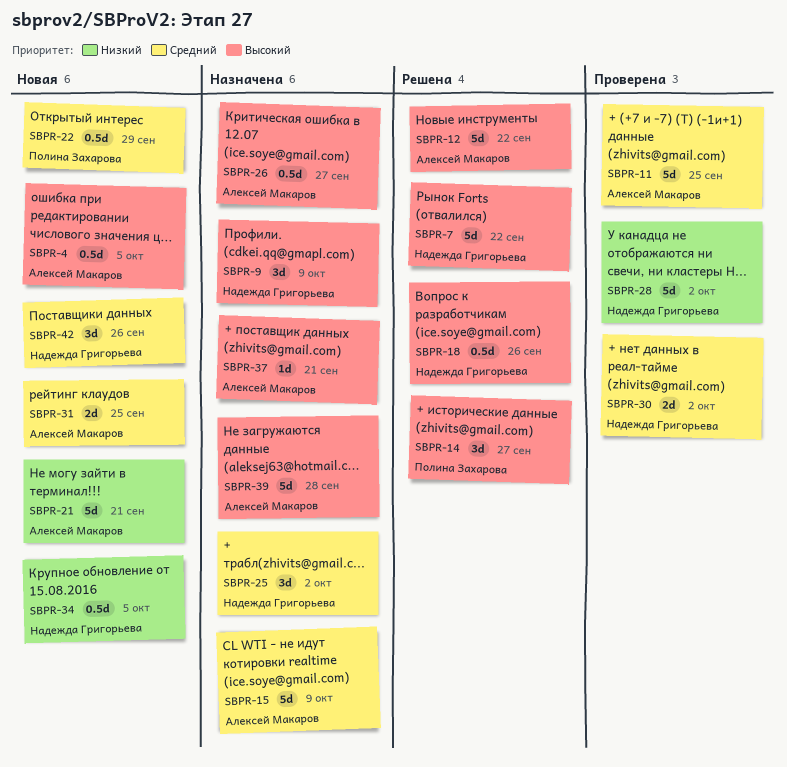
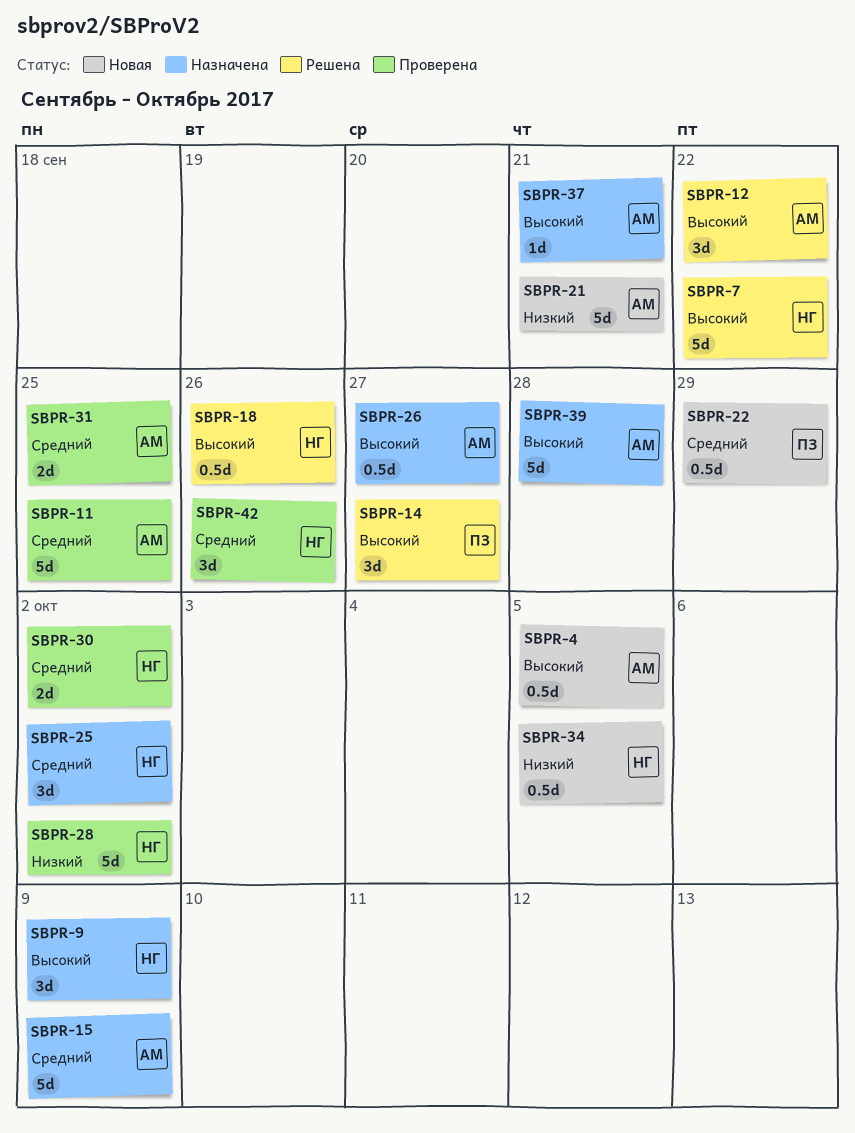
SBPR-12, estimate: 5d -> 3d
SBPR-31, status: Новая -> Проверена
SBPR-42, status: Новая -> Проверена

